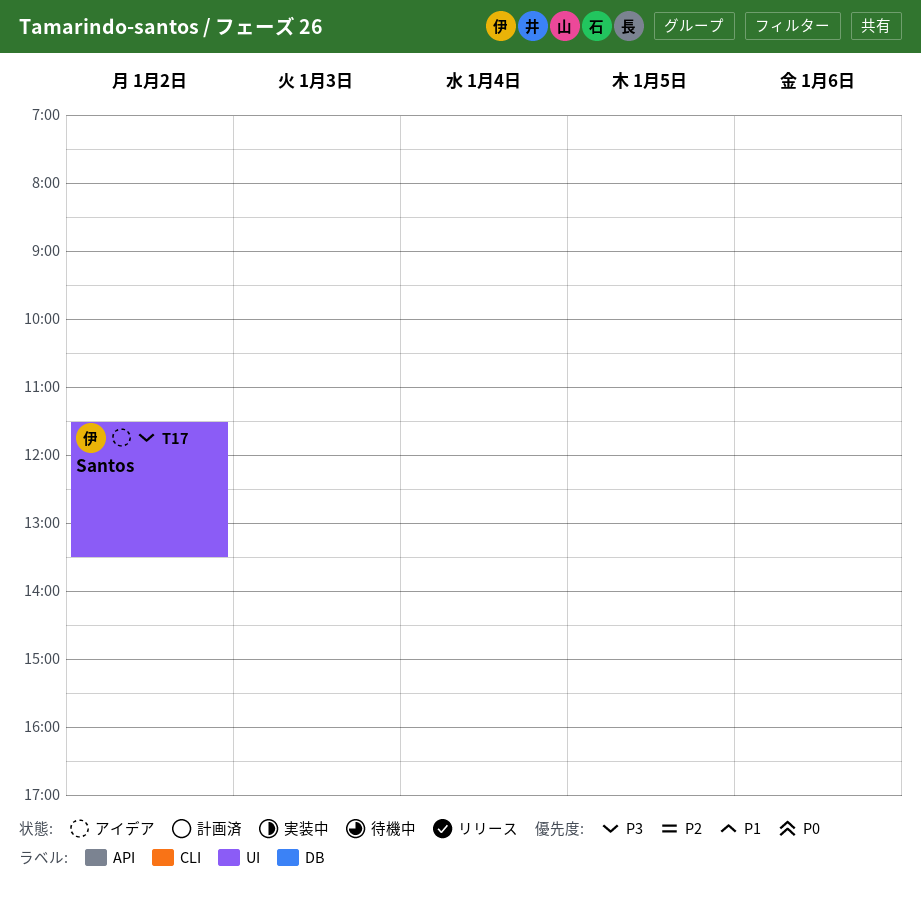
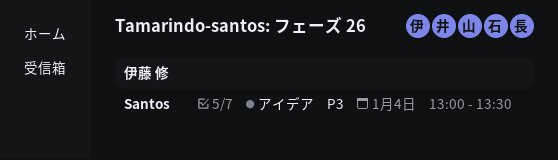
Santos, day: Jan 2 -> Jan 4
Santos, begins: 11:30 -> 13:00

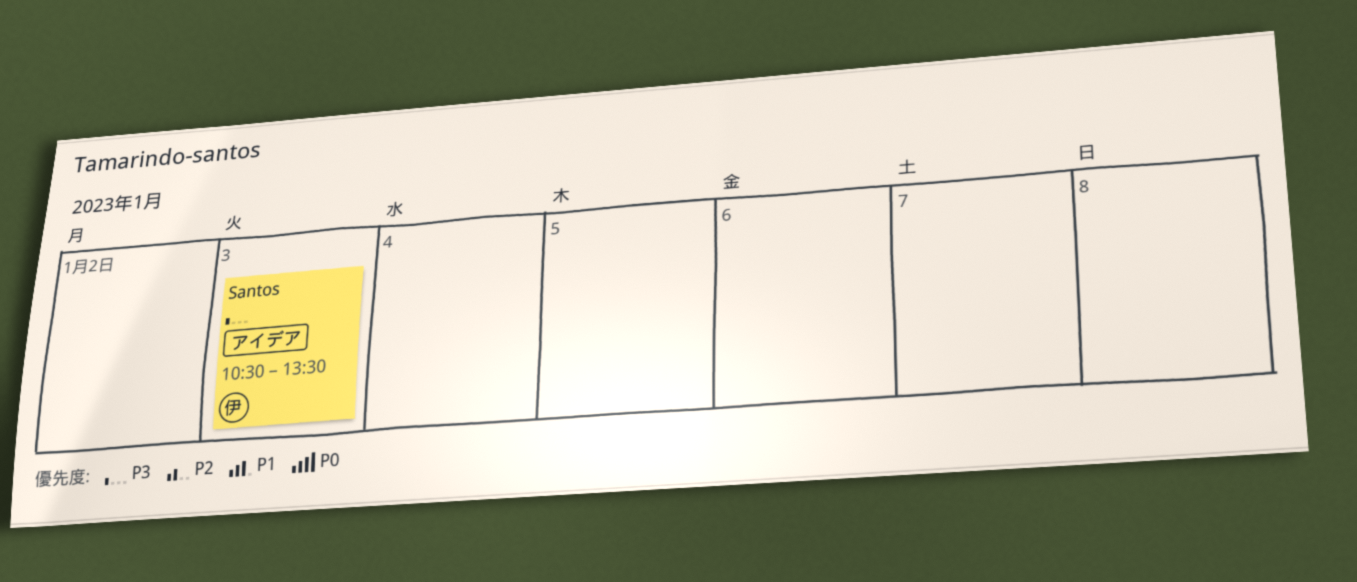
Santos, day: Jan 4 -> Jan 3
Santos, begins: 13:00 -> 10:30

